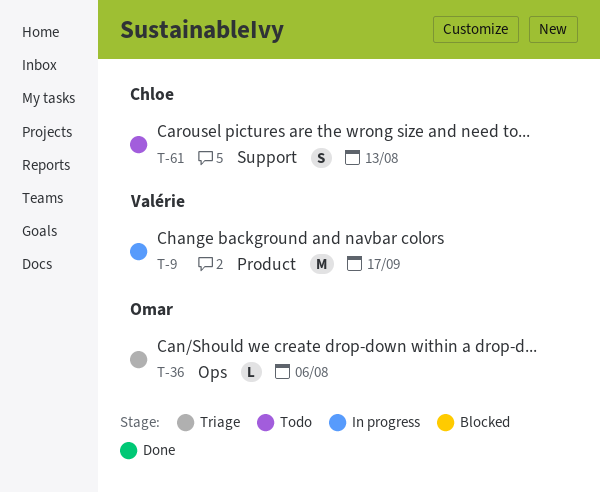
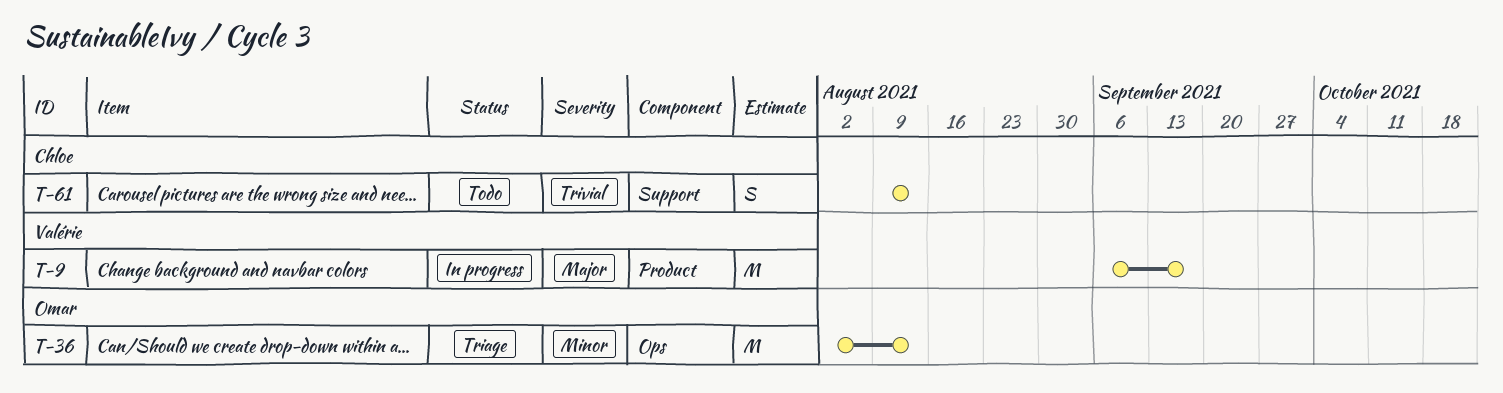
T-36, estimate: L -> M
T-36, due: Aug 6 -> Aug 13

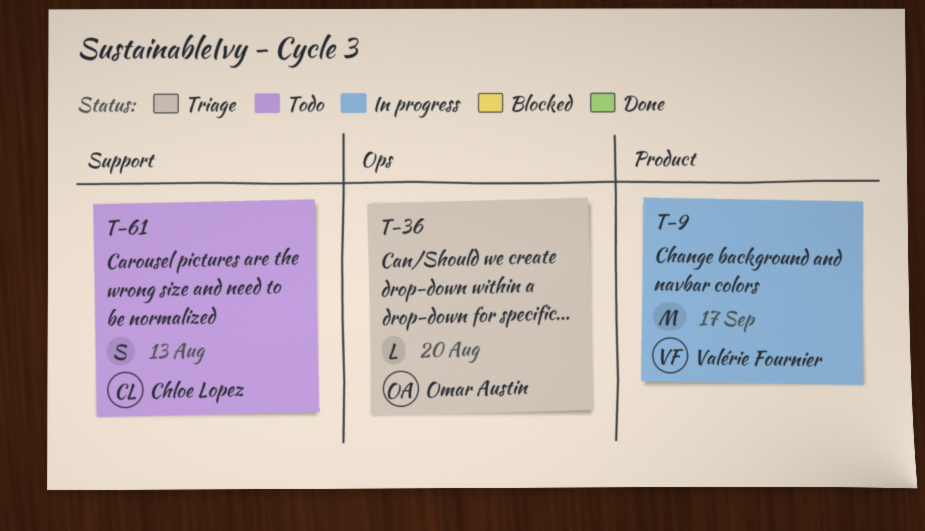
T-36, estimate: M -> L
T-36, due: Aug 13 -> Aug 20

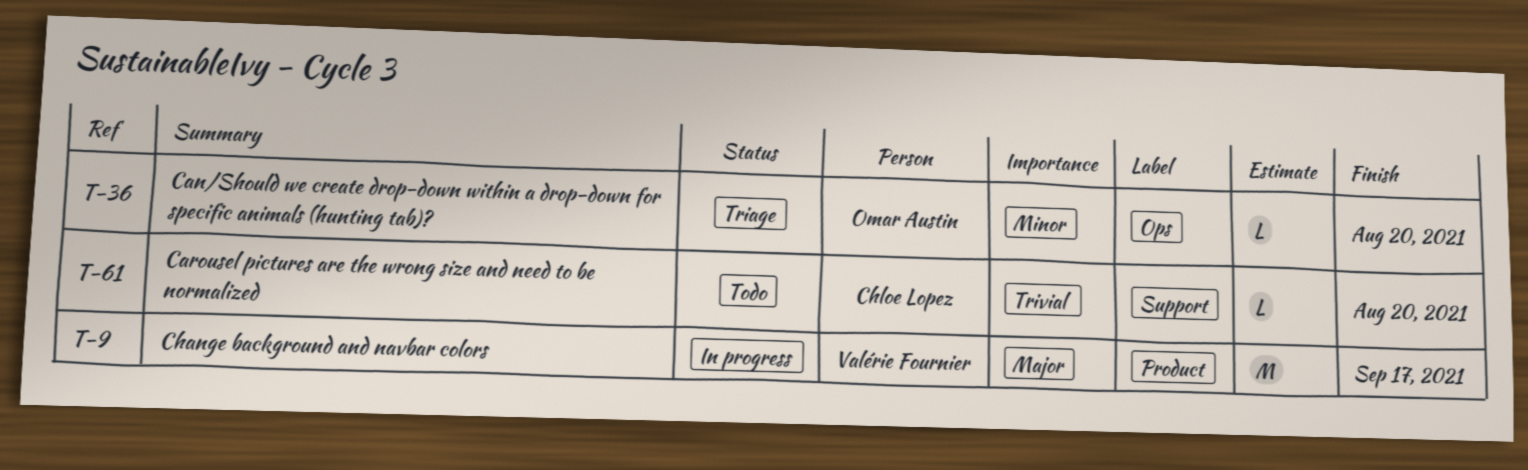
T-61, estimate: S -> L
T-61, due: Aug 13 -> Aug 20

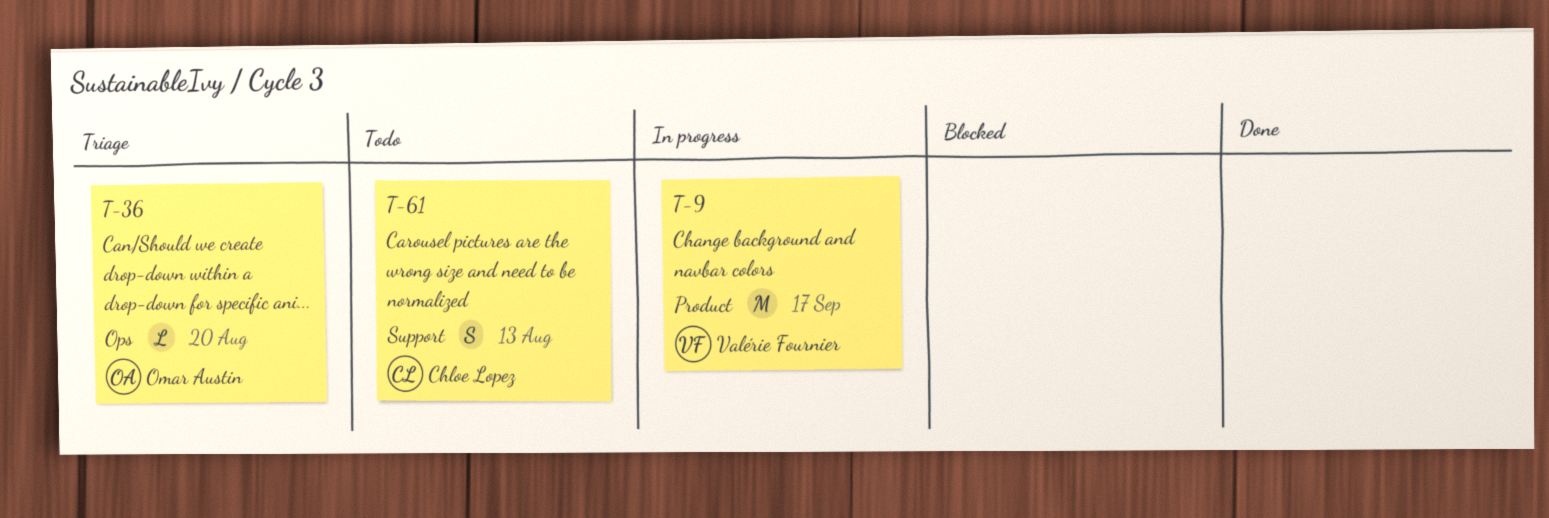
T-61, estimate: L -> S
T-61, due: Aug 20 -> Aug 13

